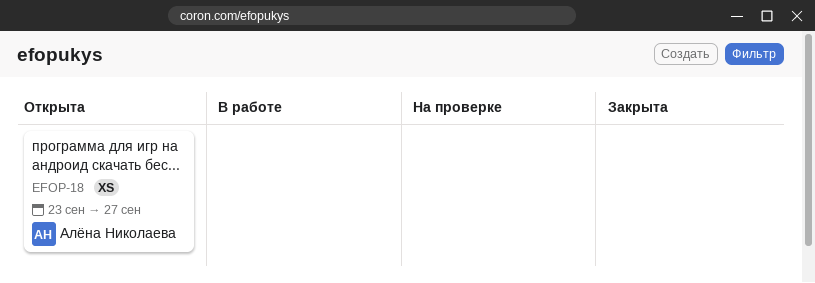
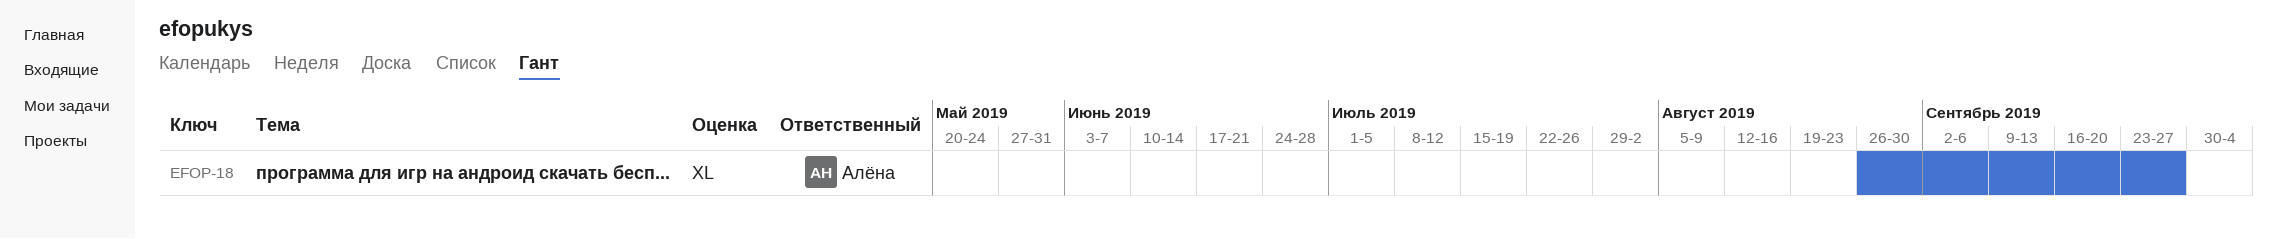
EFOP-18, estimate: XS -> XL
EFOP-18, start: Sep 23 -> Aug 26

